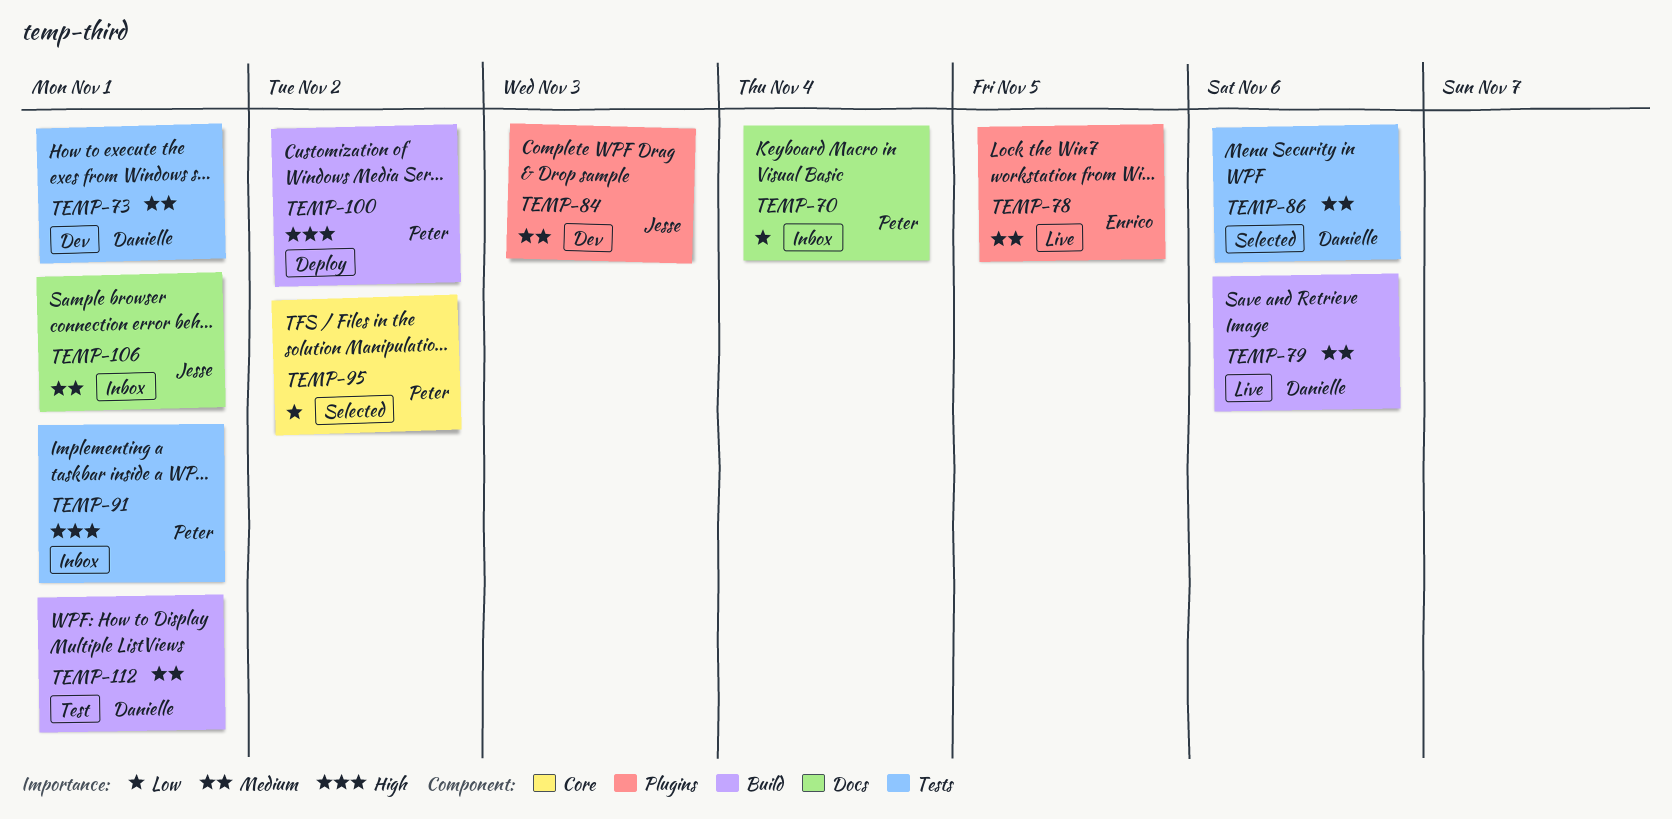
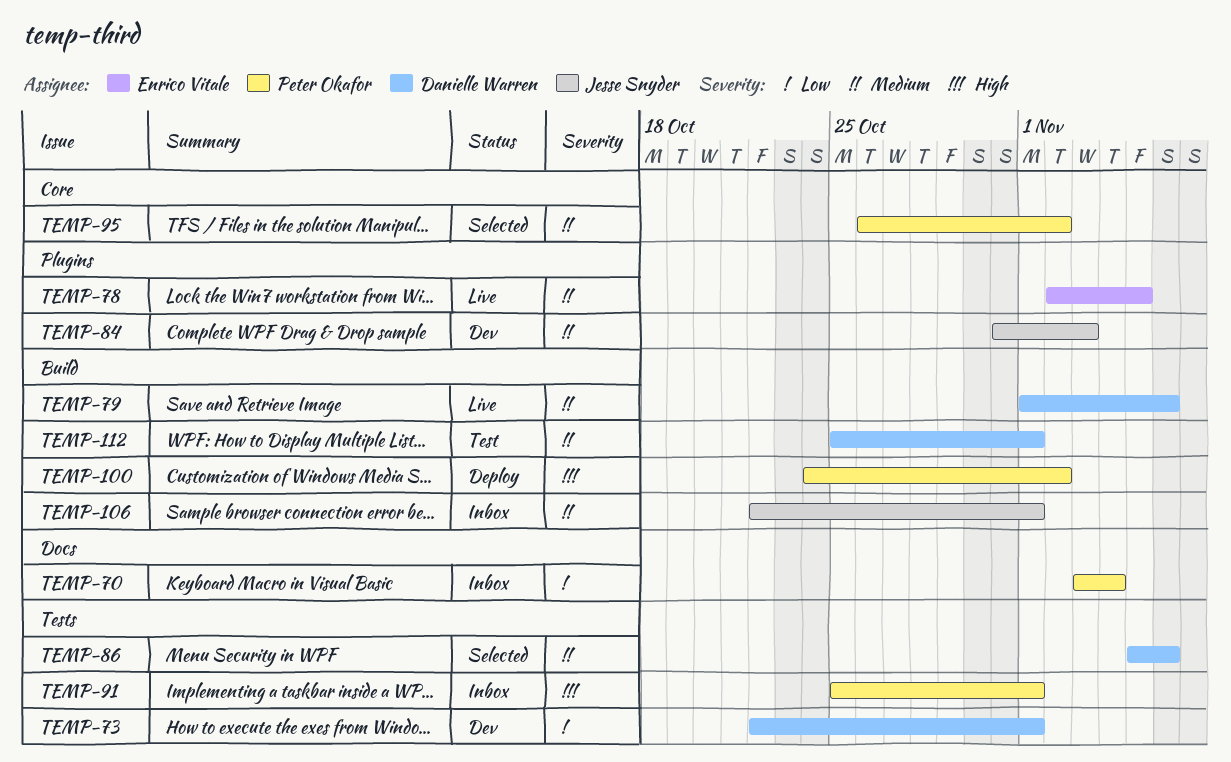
TEMP-73, priority: Medium -> Low
TEMP-95, priority: Low -> Medium
TEMP-106, label: Docs -> Build

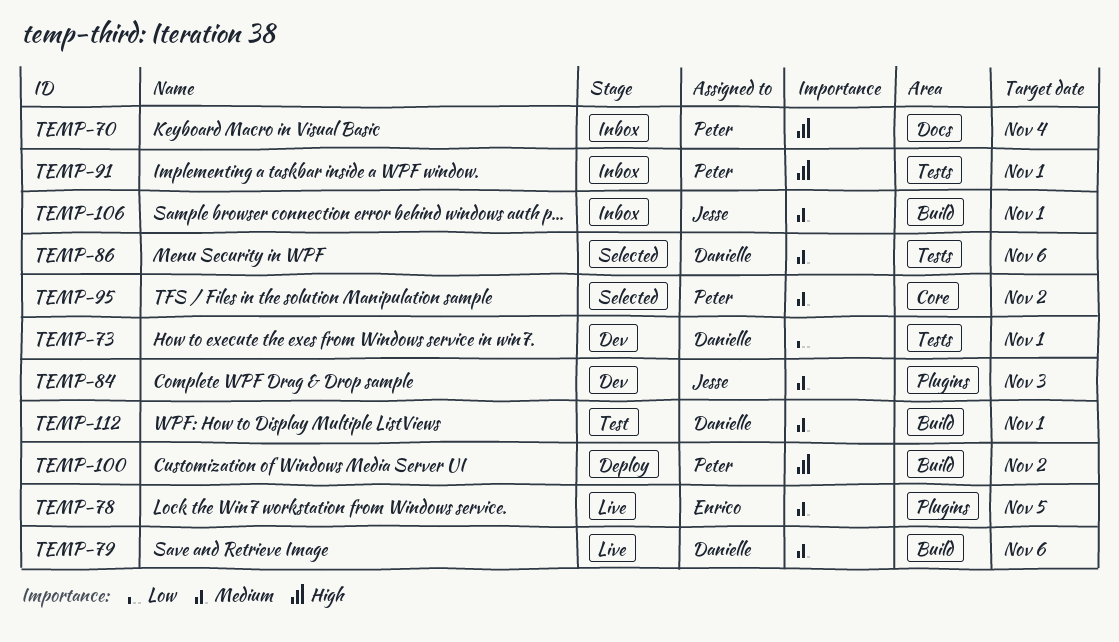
TEMP-70, priority: Low -> High

